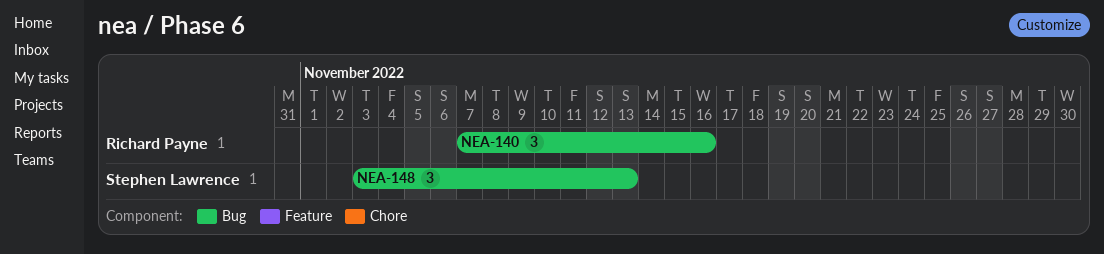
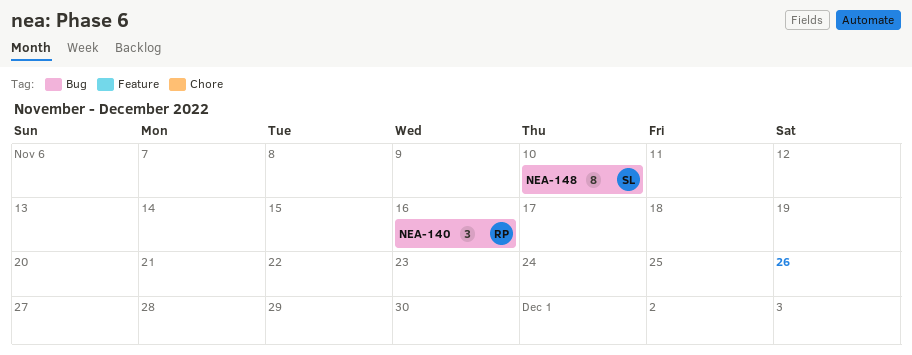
NEA-148, estimate: 3 -> 8
NEA-148, due: Nov 13 -> Nov 10

